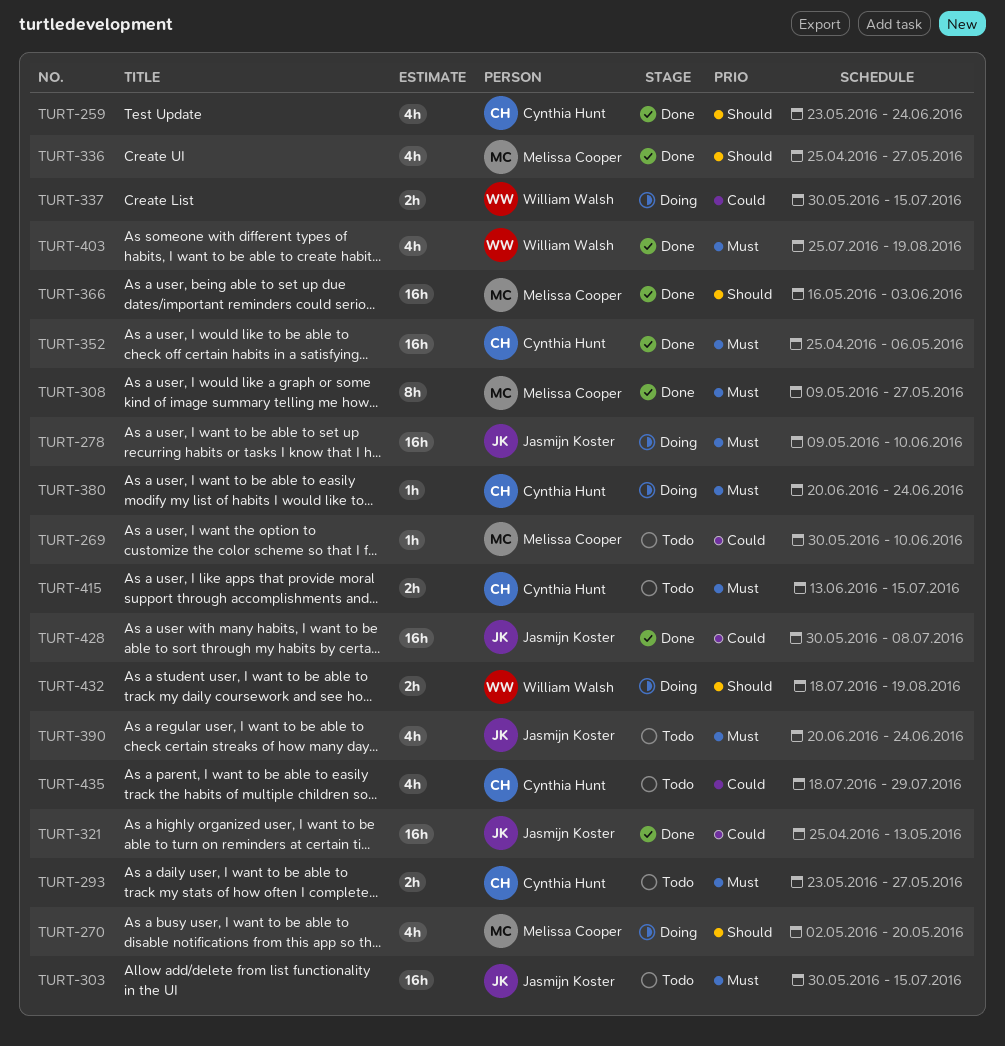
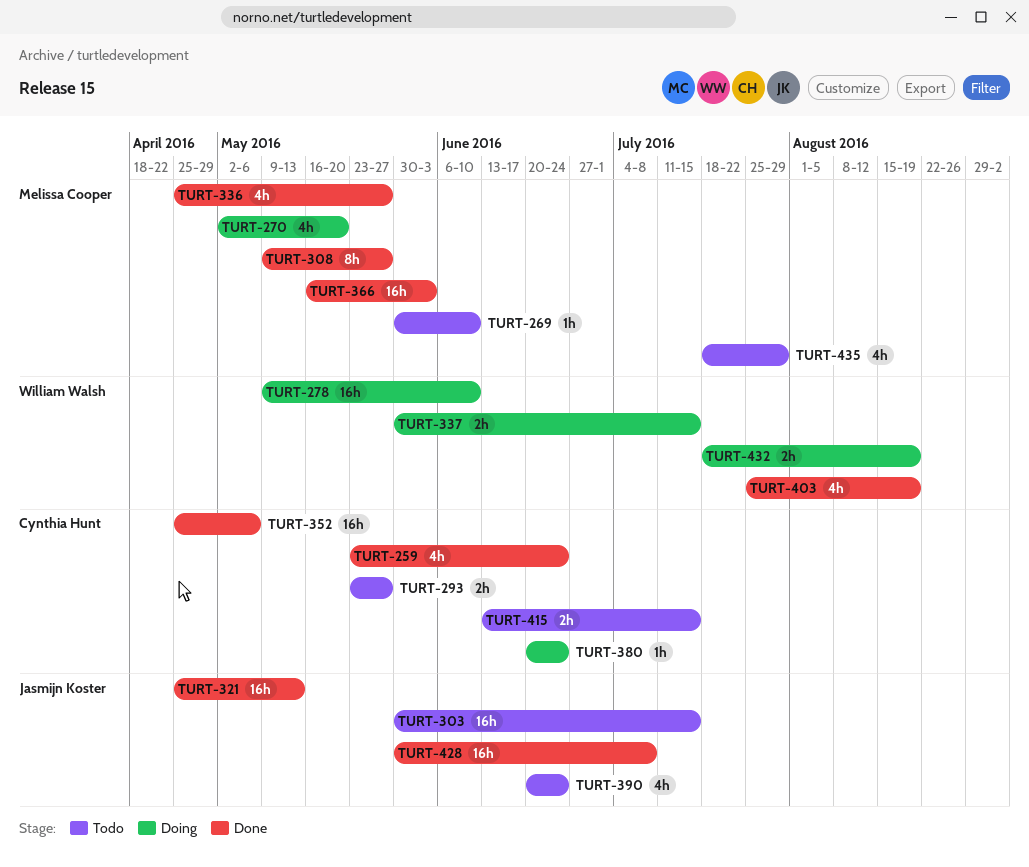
TURT-278, owner: Jasmijn Koster -> William Walsh
TURT-435, owner: Cynthia Hunt -> Melissa Cooper

